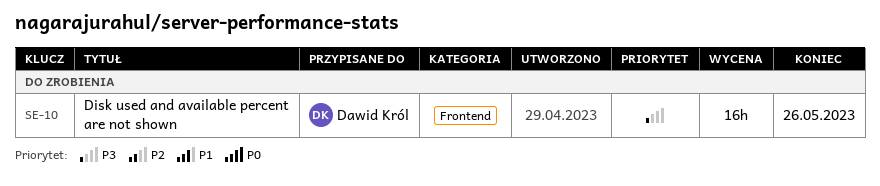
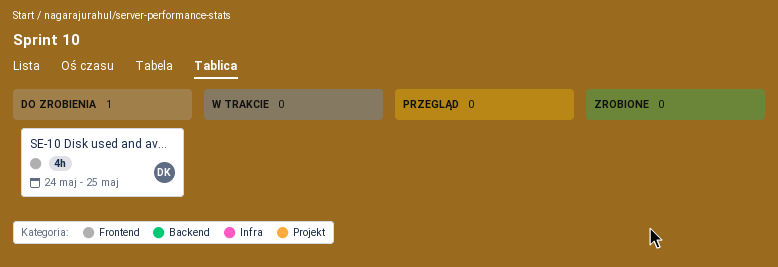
SE-10, estimate: 16h -> 4h
SE-10, due: May 26 -> May 25

